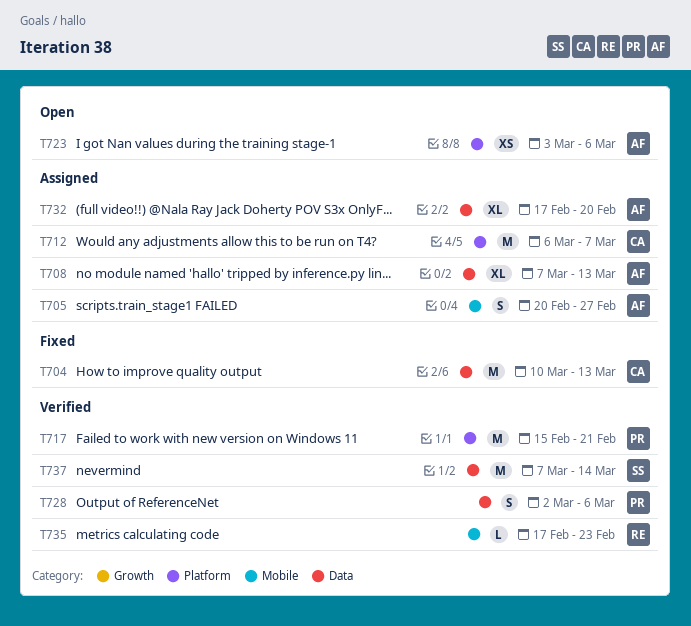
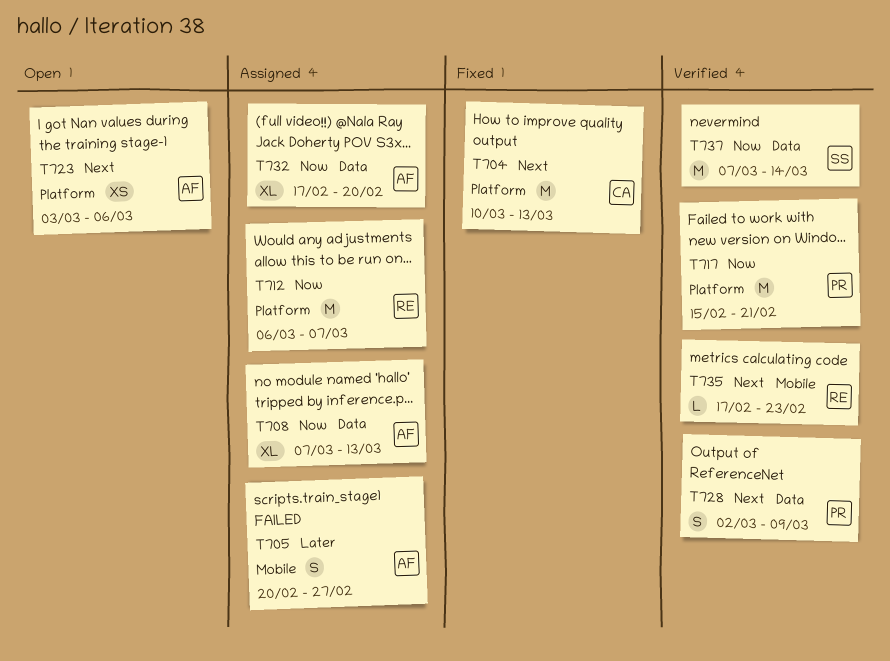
T704, label: Data -> Platform
T712, owner: CA -> RE
T728, due: Mar 6 -> Mar 9

